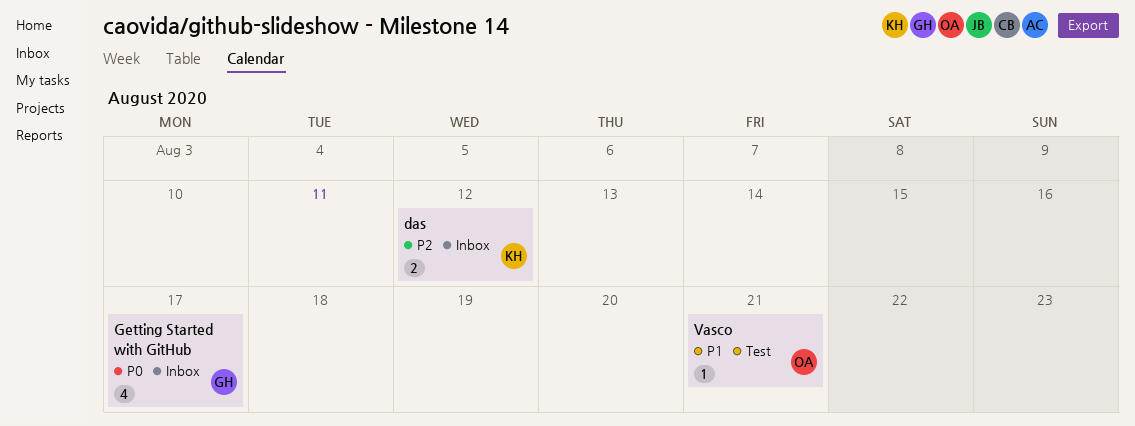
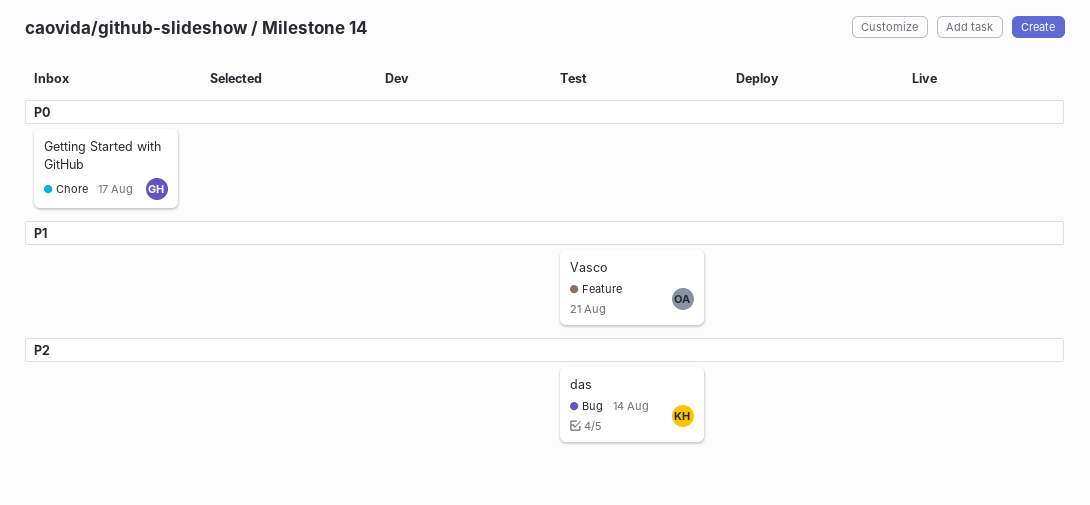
das, status: Inbox -> Test
das, due: Aug 12 -> Aug 14

